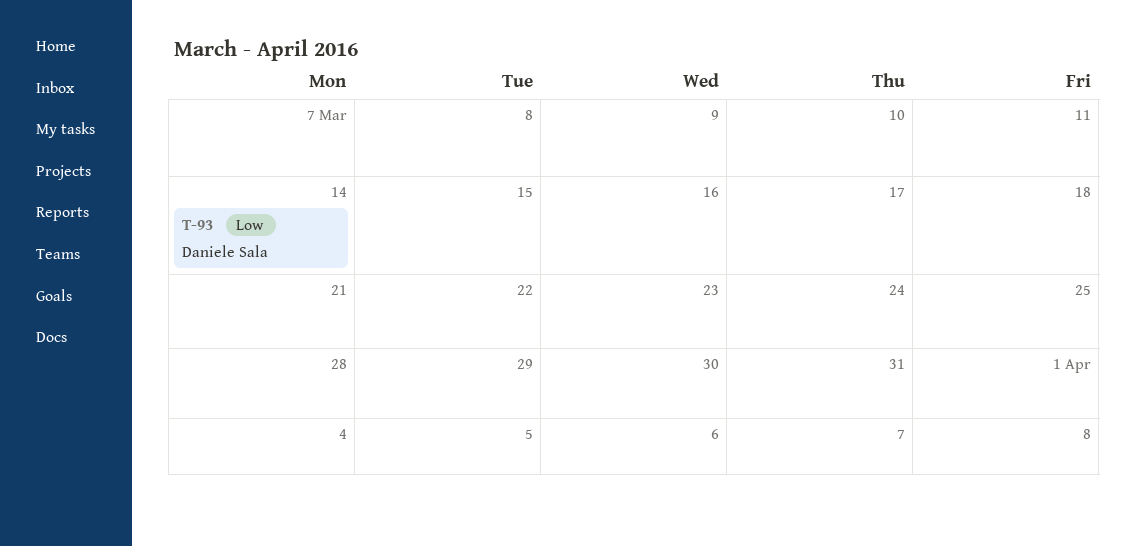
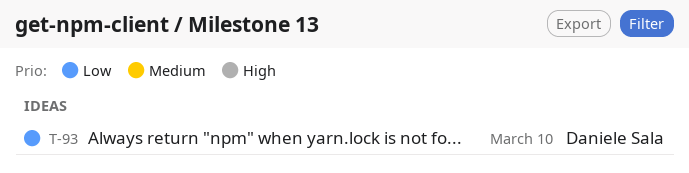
T-93, due: Mar 14 -> Mar 10

